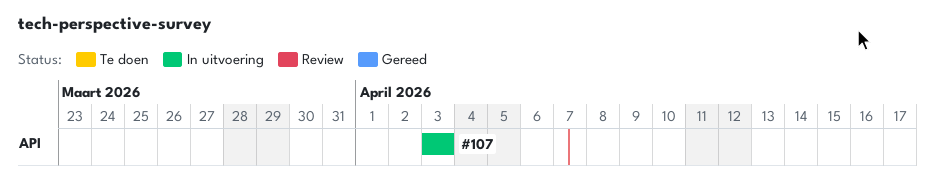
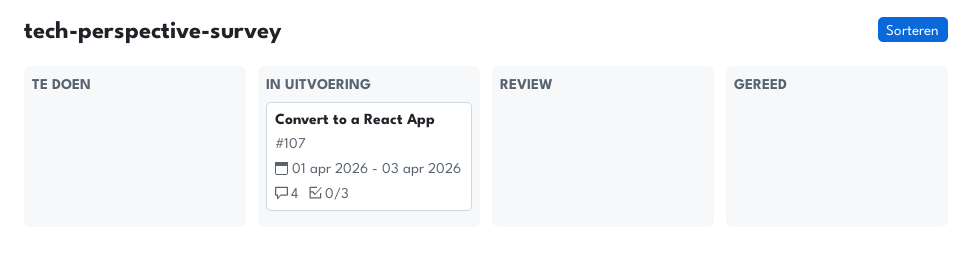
#107, start: Apr 3 -> Apr 1

